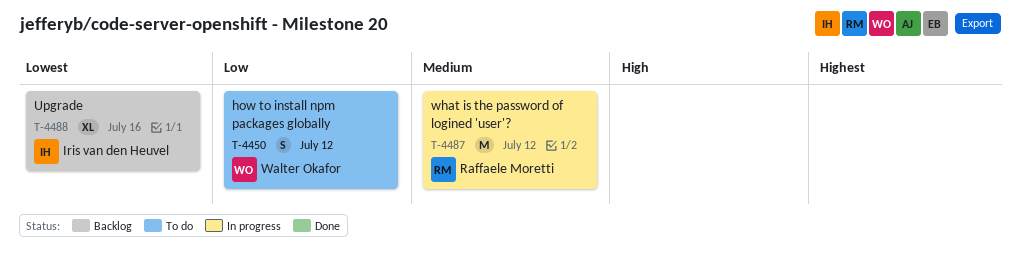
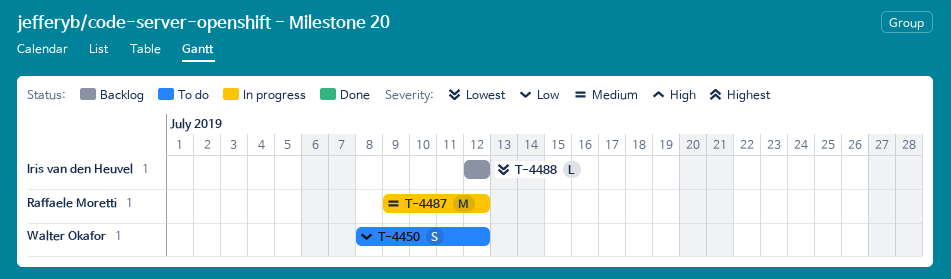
T-4488, estimate: XL -> L
T-4488, due: Jul 16 -> Jul 12

